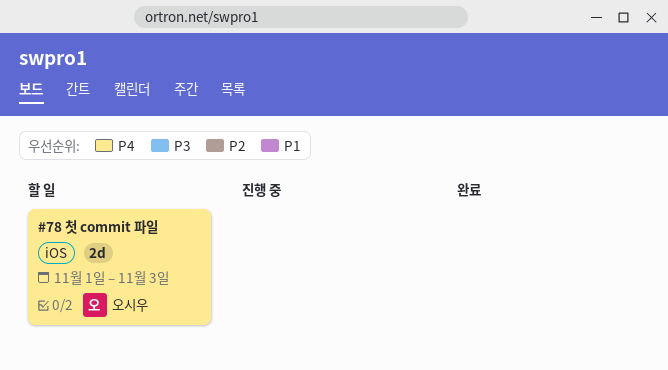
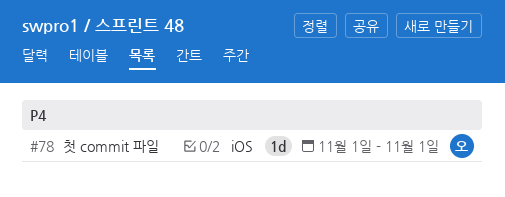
#78, estimate: 2d -> 1d
#78, due: Nov 3 -> Nov 1

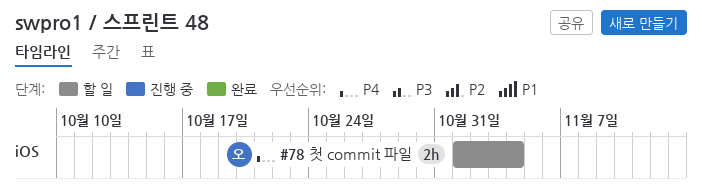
#78, estimate: 1d -> 2h
#78, due: Nov 1 -> Nov 4

